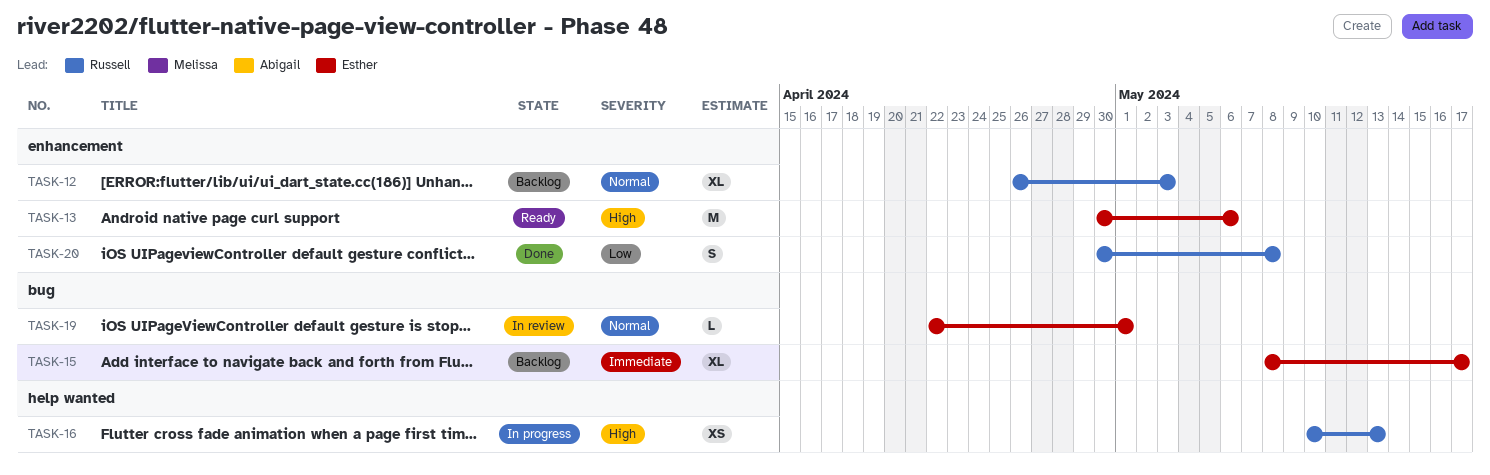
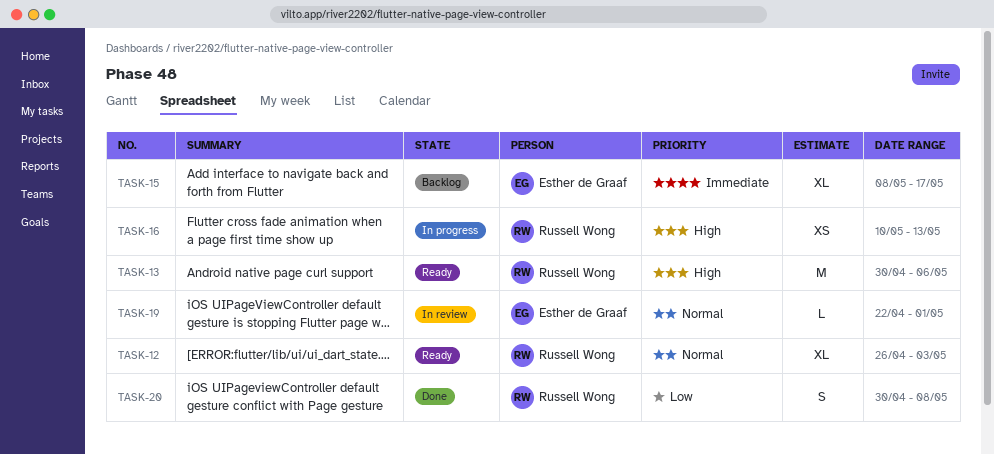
TASK-12, status: Backlog -> Ready
TASK-13, owner: Esther de Graaf -> Russell Wong

